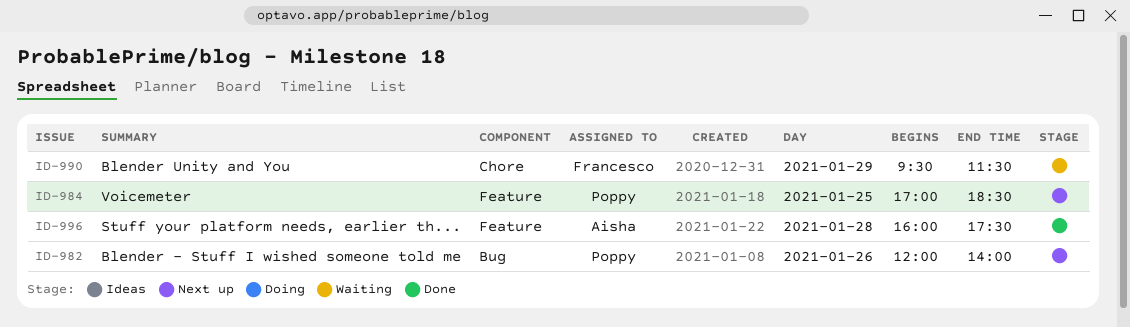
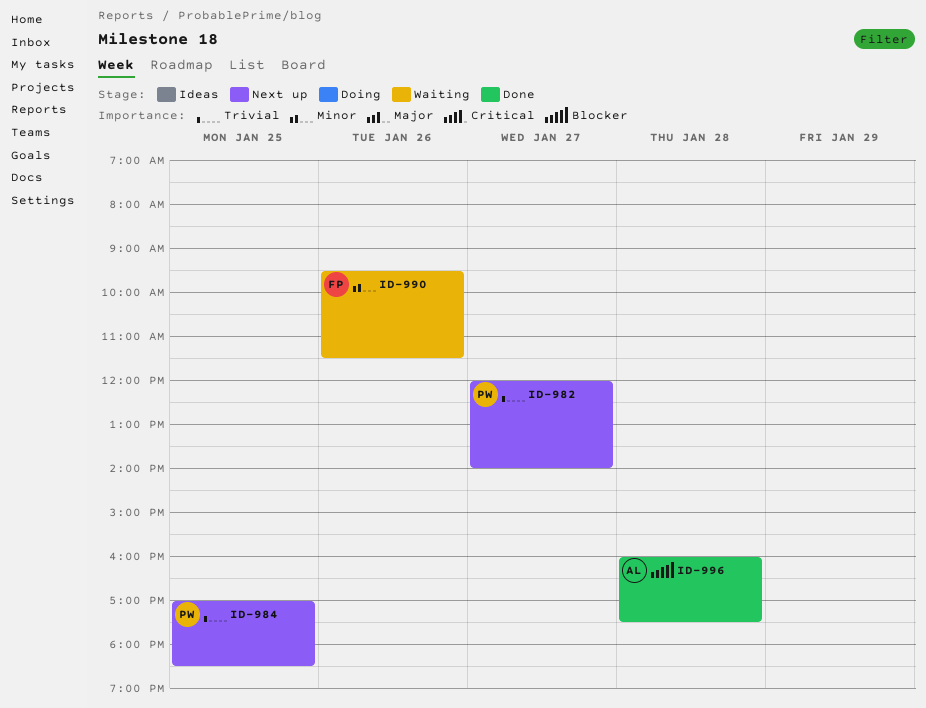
ID-982, day: Jan 26 -> Jan 27
ID-990, day: Jan 29 -> Jan 26

